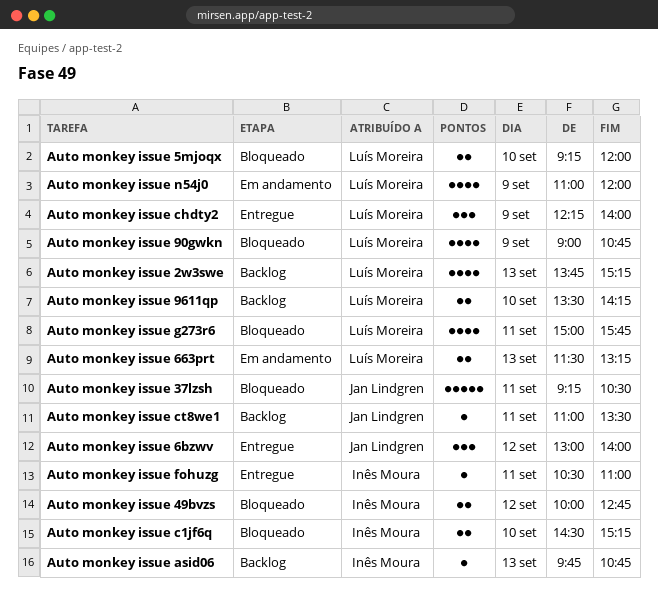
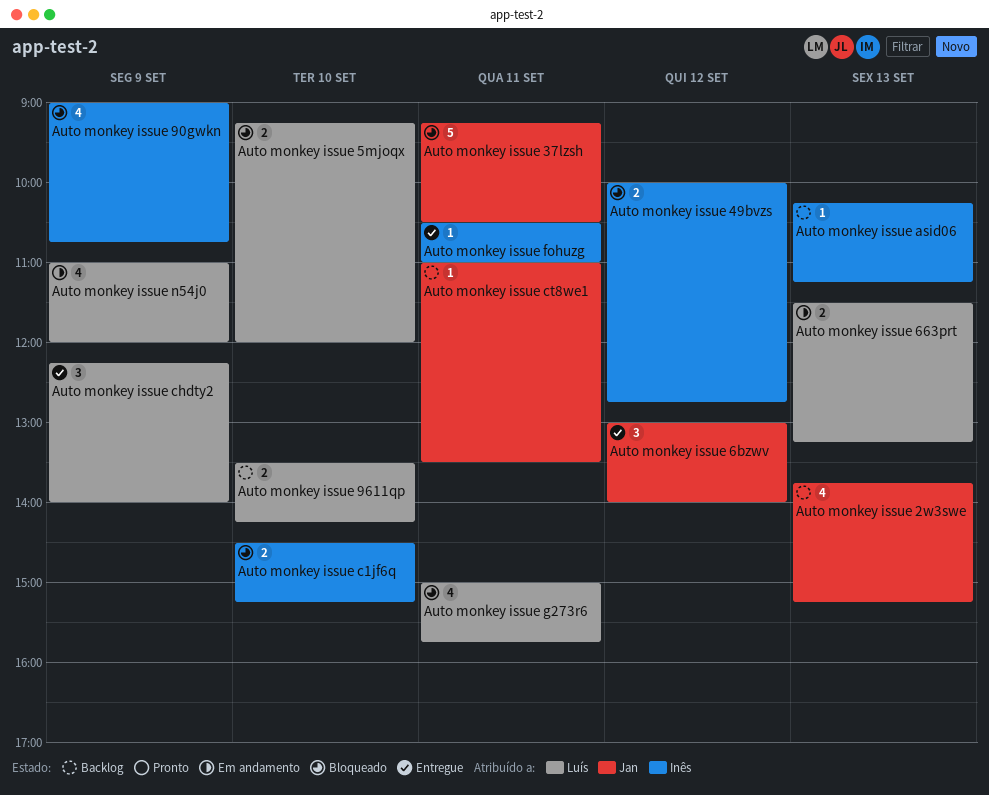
Auto monkey issue 2w3swe, owner: Luís Moreira -> Jan Lindgren
Auto monkey issue 90gwkn, owner: Luís Moreira -> Inês Moura
Auto monkey issue asid06, begins: 09:45 -> 10:15
Auto monkey issue asid06, ends: 10:45 -> 11:15

